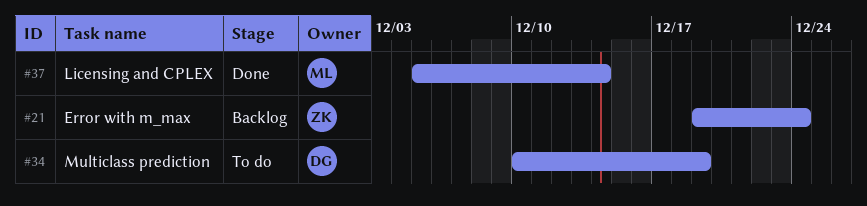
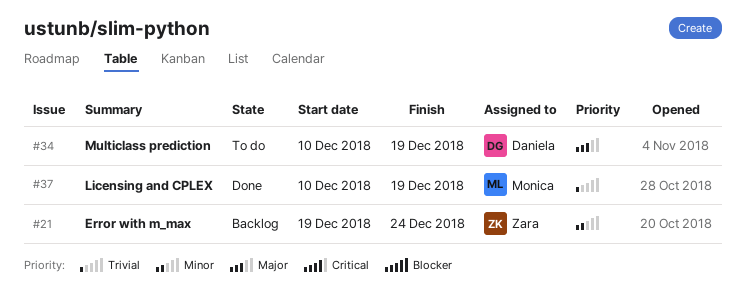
#37, start: Dec 5 -> Dec 10
#37, due: Dec 14 -> Dec 19

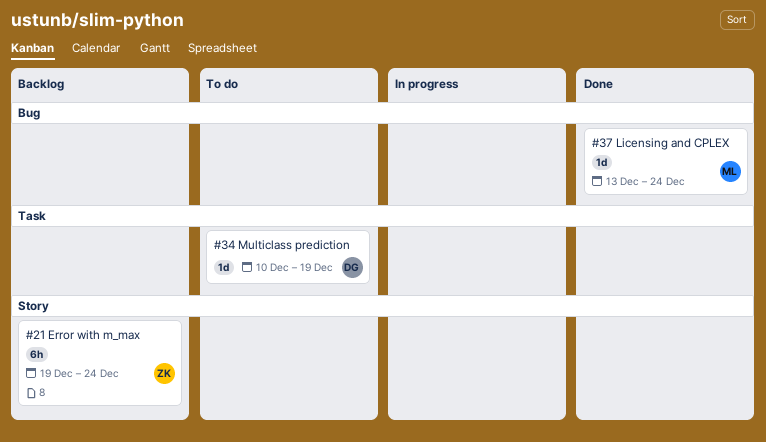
#37, start: Dec 10 -> Dec 13
#37, due: Dec 19 -> Dec 24

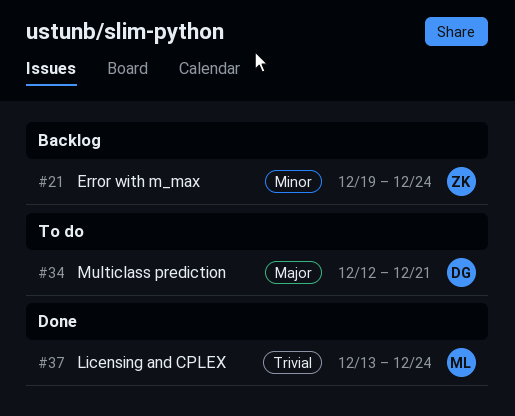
#34, start: Dec 10 -> Dec 12
#34, due: Dec 19 -> Dec 21

